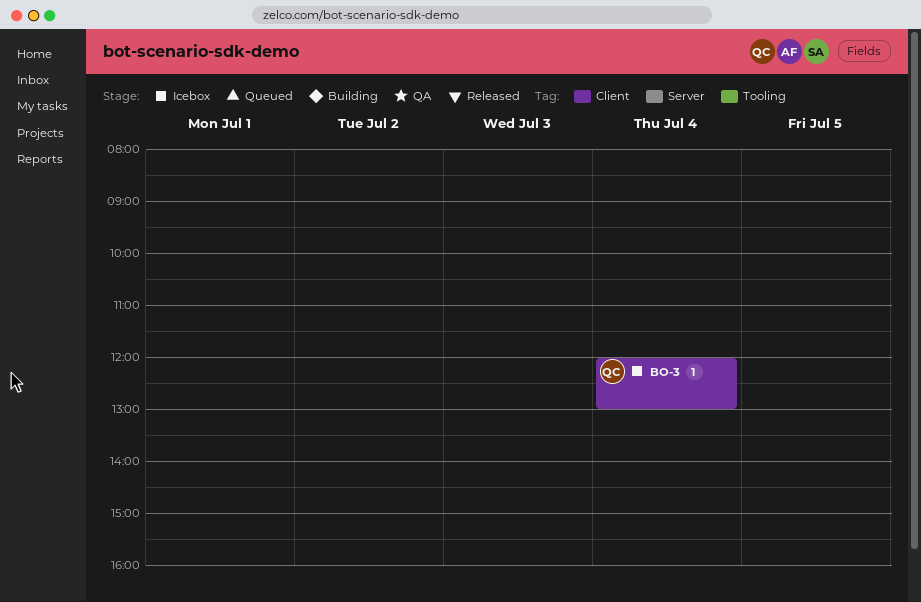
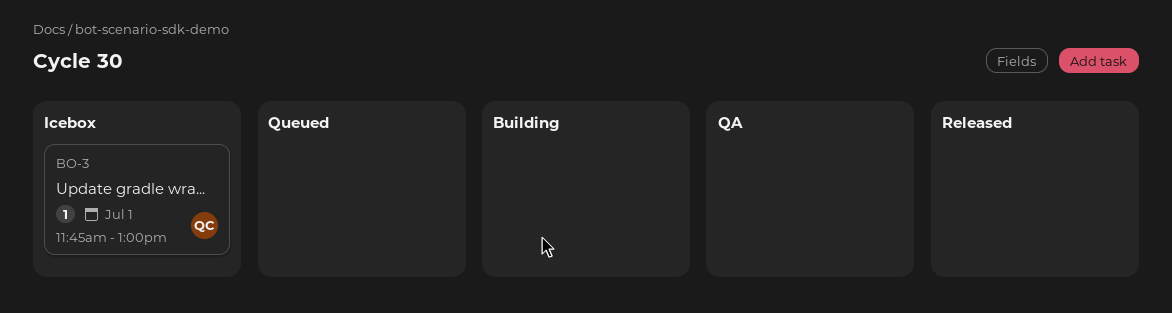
BO-3, day: Jul 4 -> Jul 1
BO-3, begins: 12:00 -> 11:45

